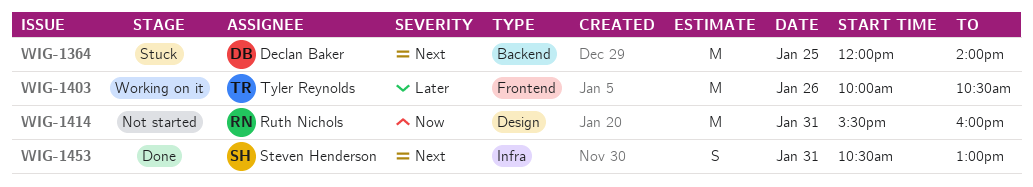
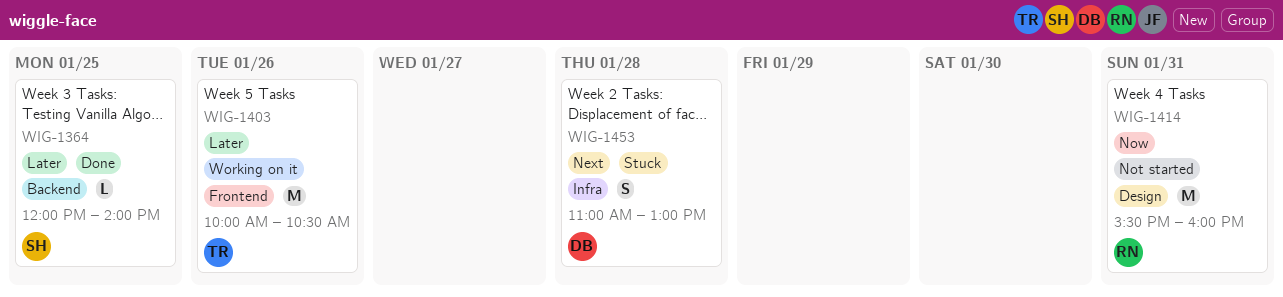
WIG-1364, status: Stuck -> Done
WIG-1364, owner: Declan Baker -> Steven Henderson
WIG-1364, priority: Next -> Later
WIG-1364, estimate: M -> L
WIG-1453, status: Done -> Stuck
WIG-1453, owner: Steven Henderson -> Declan Baker
WIG-1453, day: Jan 31 -> Jan 28
WIG-1453, begins: 10:30 -> 11:00

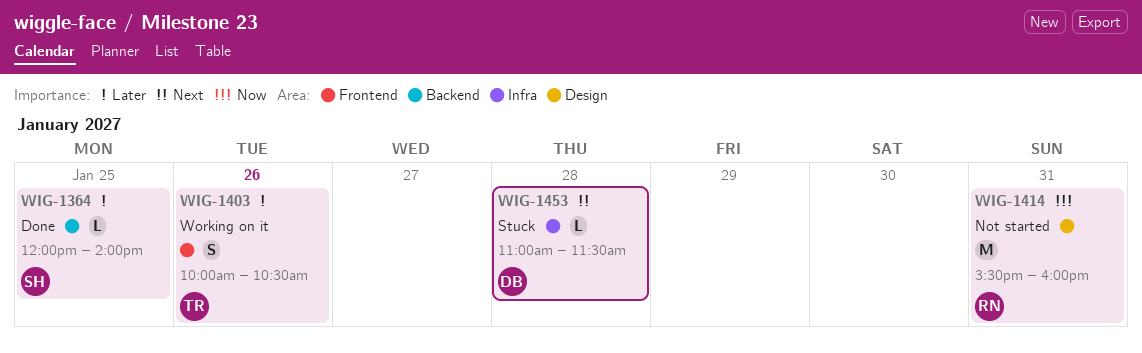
WIG-1403, estimate: M -> S
WIG-1453, estimate: S -> L
WIG-1453, ends: 13:00 -> 11:30

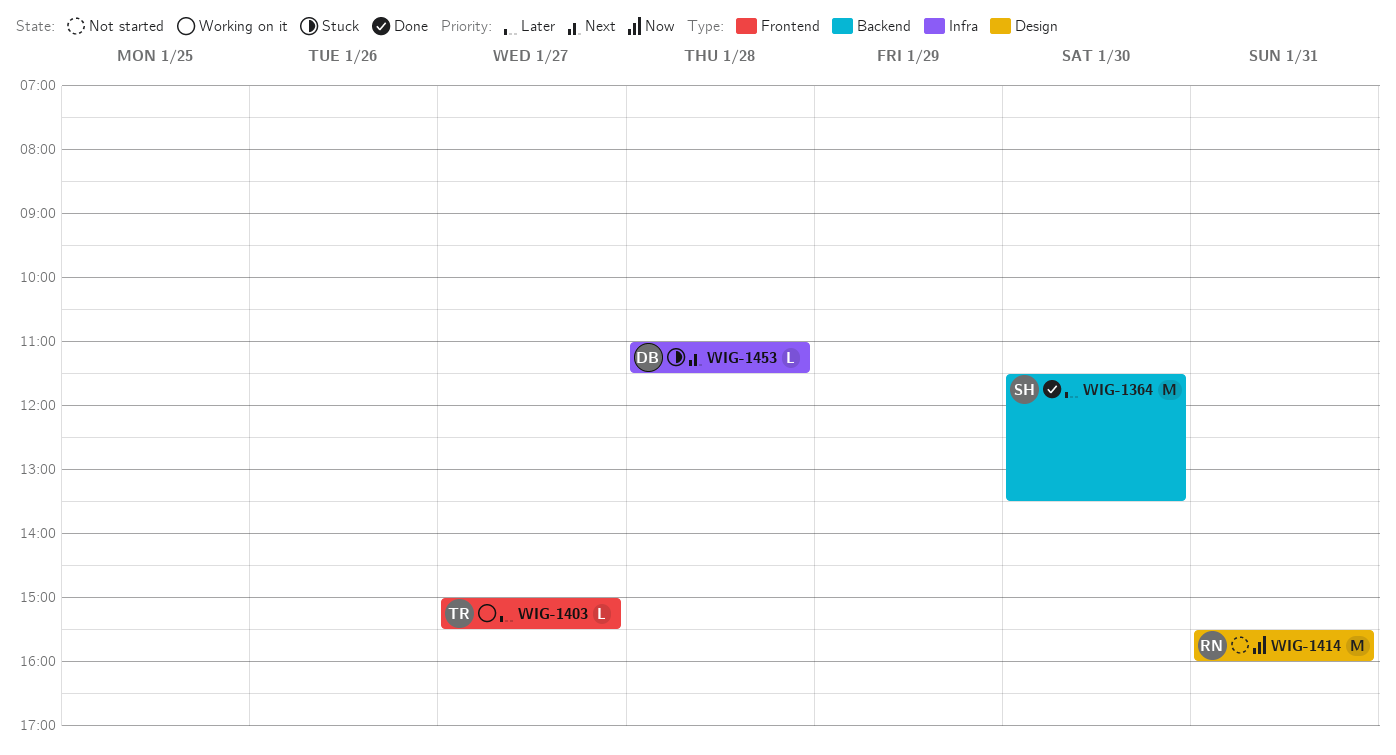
WIG-1364, estimate: L -> M
WIG-1364, day: Jan 25 -> Jan 30
WIG-1364, begins: 12:00 -> 11:30
WIG-1364, ends: 14:00 -> 13:30
WIG-1403, estimate: S -> L
WIG-1403, day: Jan 26 -> Jan 27
WIG-1403, begins: 10:00 -> 15:00
WIG-1403, ends: 10:30 -> 15:30

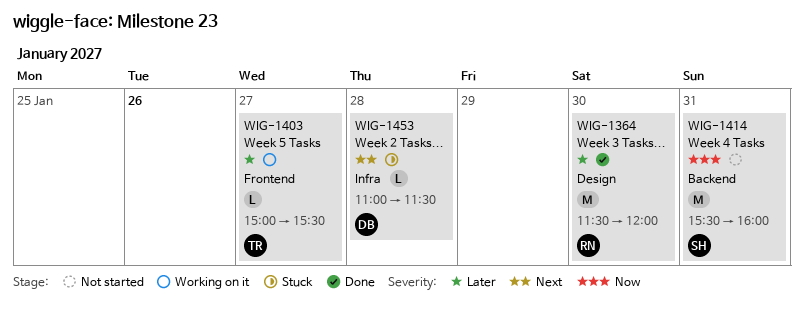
WIG-1364, owner: SH -> RN
WIG-1364, label: Backend -> Design
WIG-1364, ends: 13:30 -> 12:00
WIG-1414, owner: RN -> SH
WIG-1414, label: Design -> Backend

